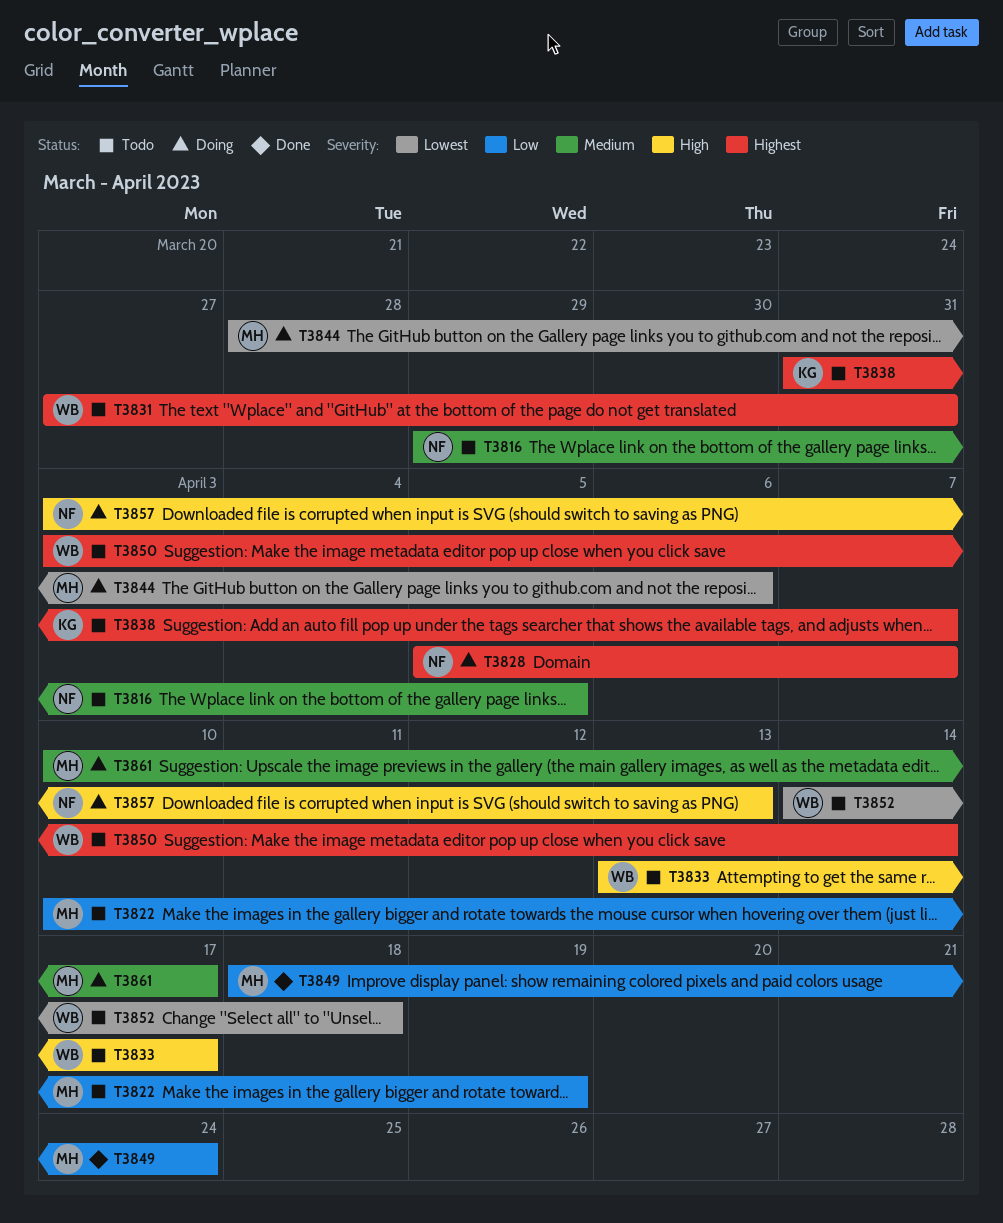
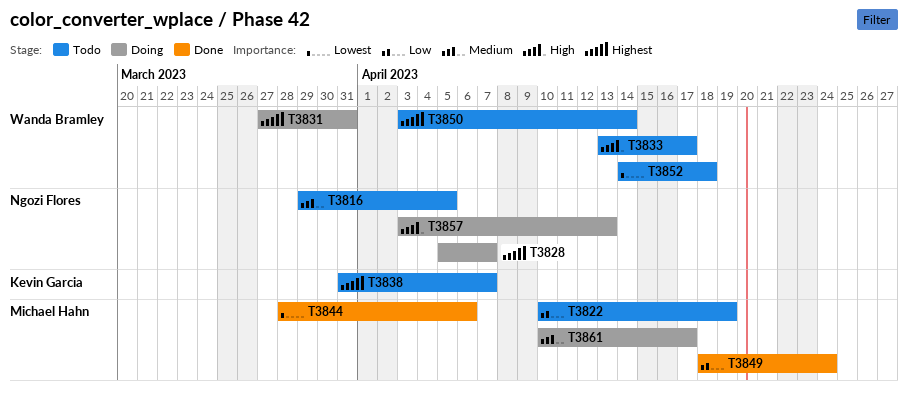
T3831, status: Todo -> Doing
T3844, status: Doing -> Done

